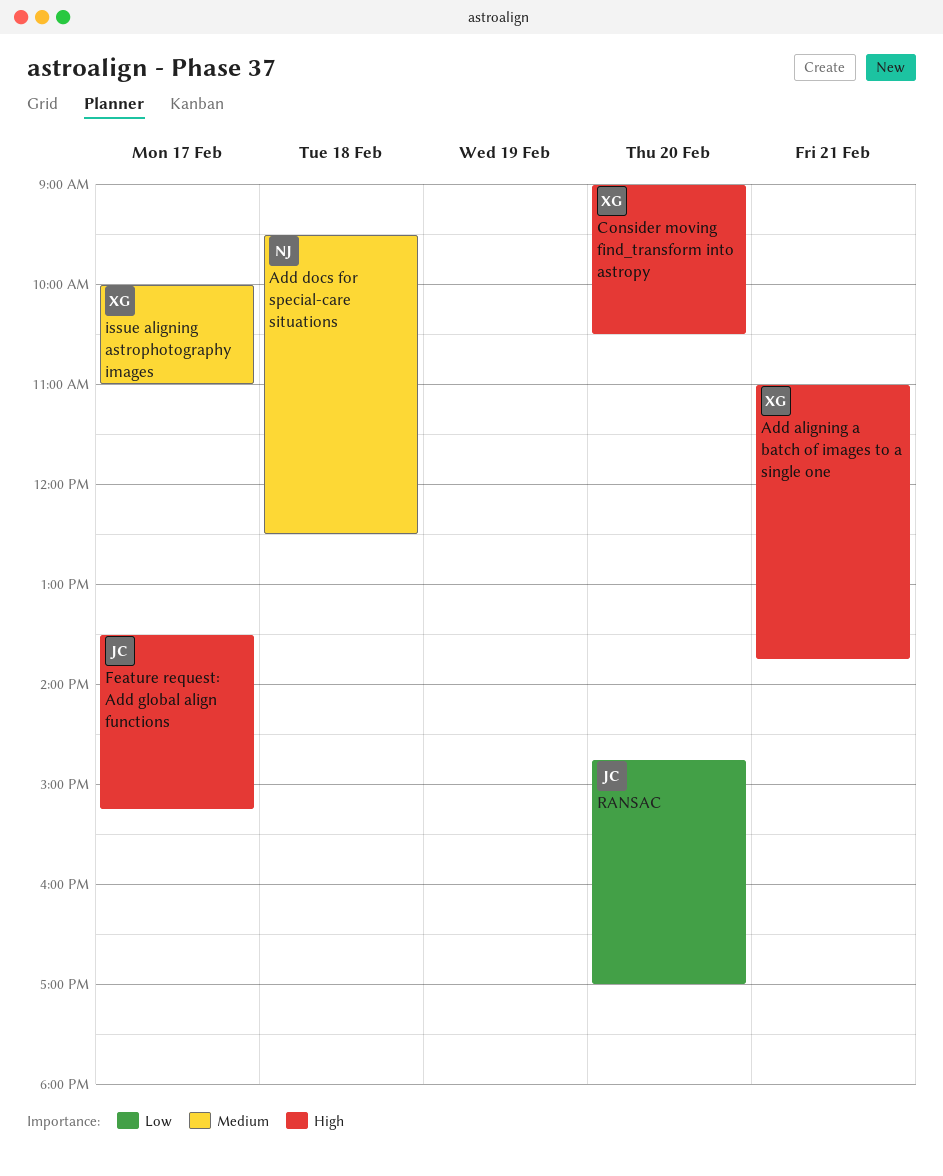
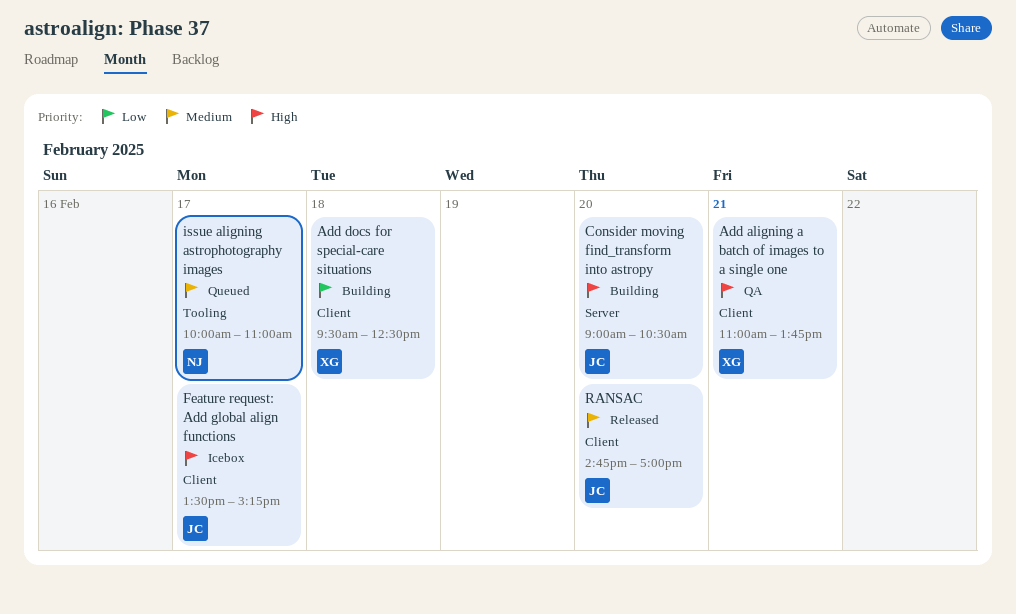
Add docs for special-care situations, owner: NJ -> XG
Add docs for special-care situations, priority: Medium -> Low
Consider moving find_transform into astropy, owner: XG -> JC
issue aligning astrophotography images, owner: XG -> NJ
RANSAC, priority: Low -> Medium

